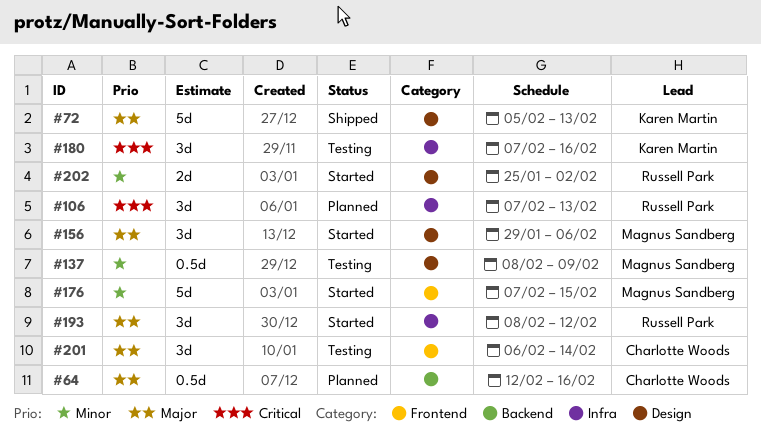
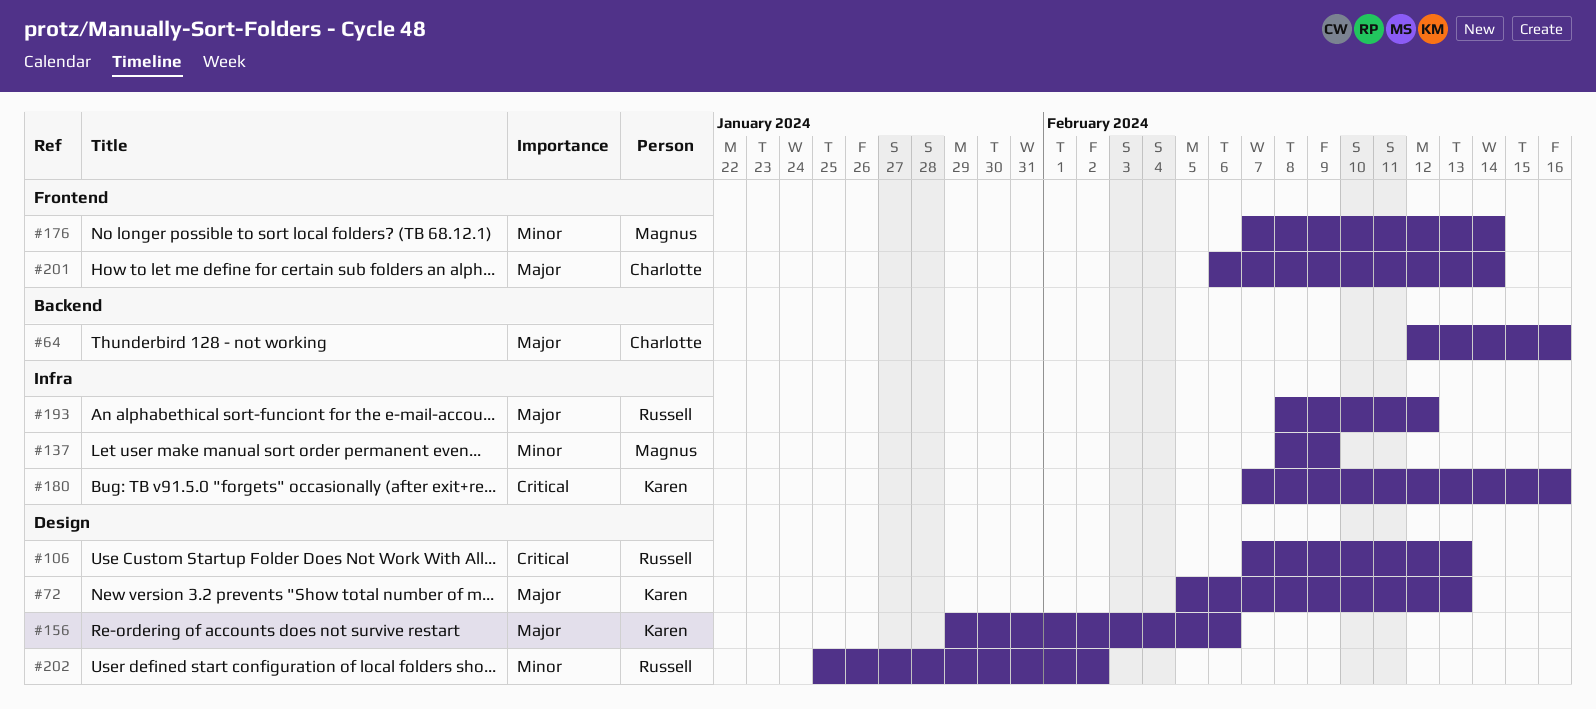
#106, label: Infra -> Design
#137, label: Design -> Infra
#156, owner: Magnus Sandberg -> Karen Martin
#176, due: Feb 15 -> Feb 14

